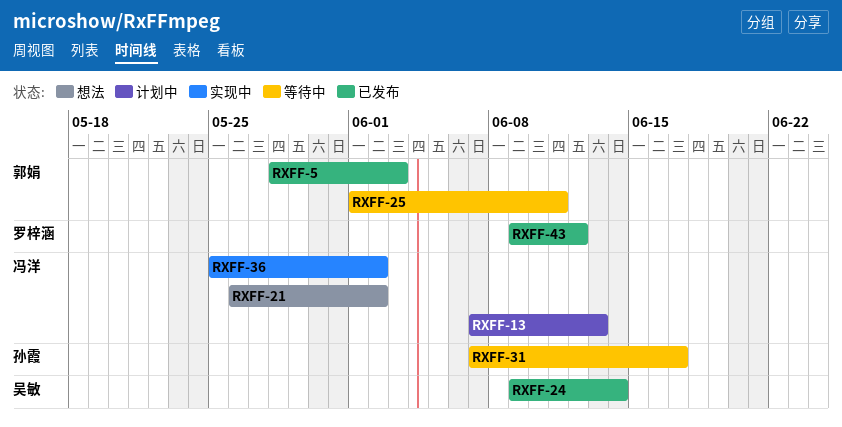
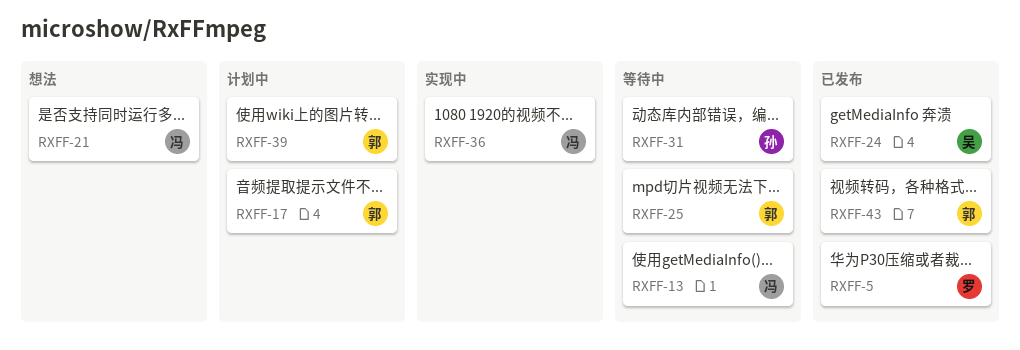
RXFF-5, owner: 郭娟 -> 罗梓涵
RXFF-13, status: 计划中 -> 等待中
RXFF-17: none -> present
RXFF-39: none -> present
RXFF-43, owner: 罗梓涵 -> 郭娟

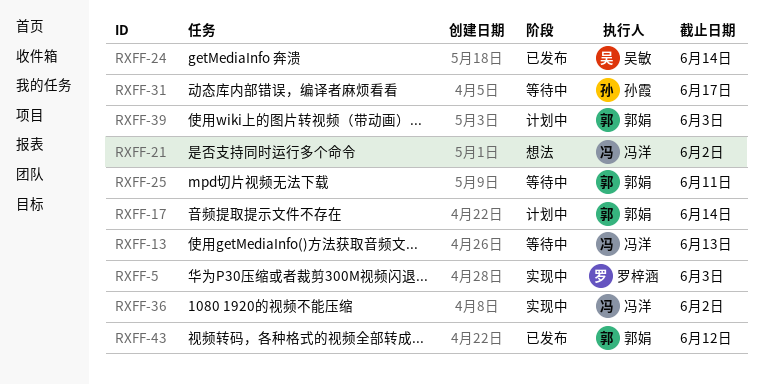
RXFF-5, status: 已发布 -> 实现中

